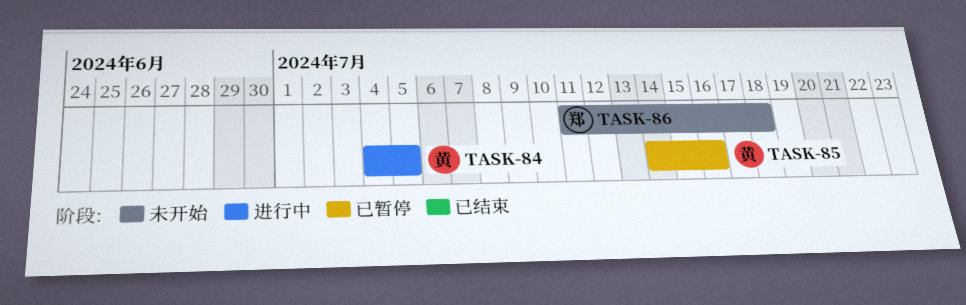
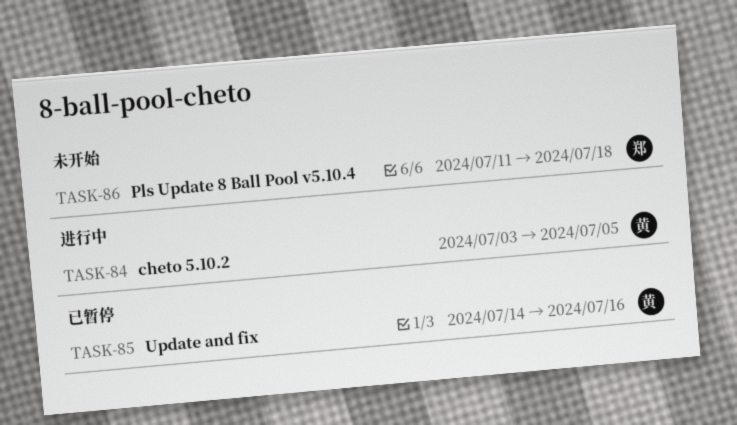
TASK-84, start: Jul 4 -> Jul 3

